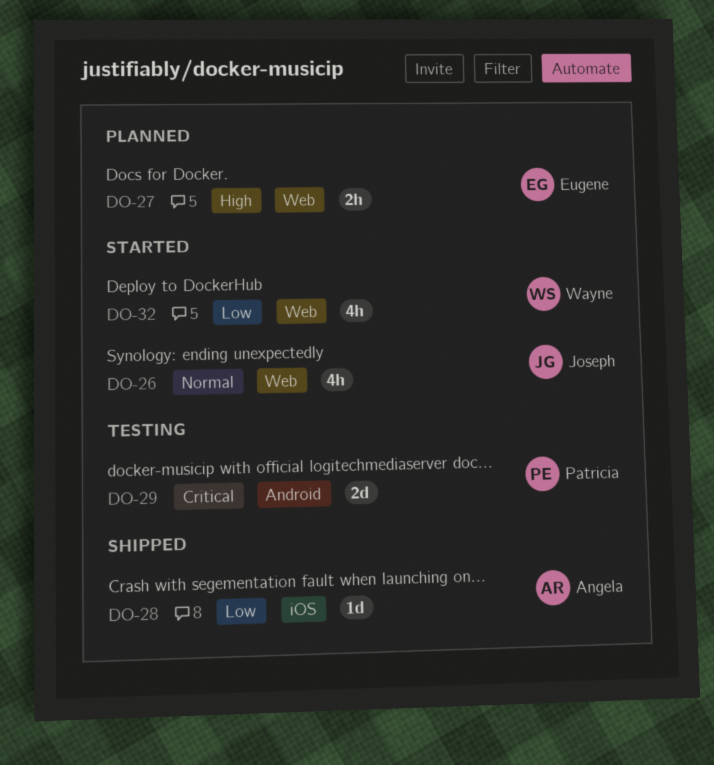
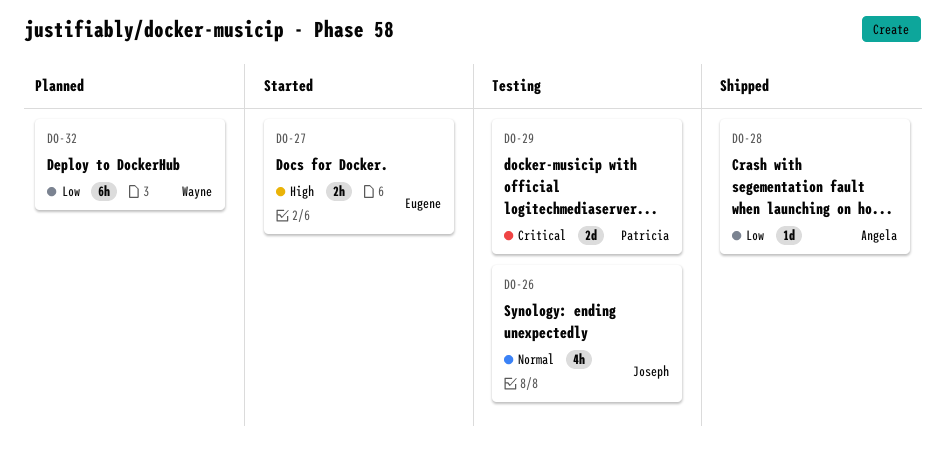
DO-26, status: Started -> Testing
DO-27, status: Planned -> Started
DO-32, status: Started -> Planned
DO-32, estimate: 4h -> 6h

